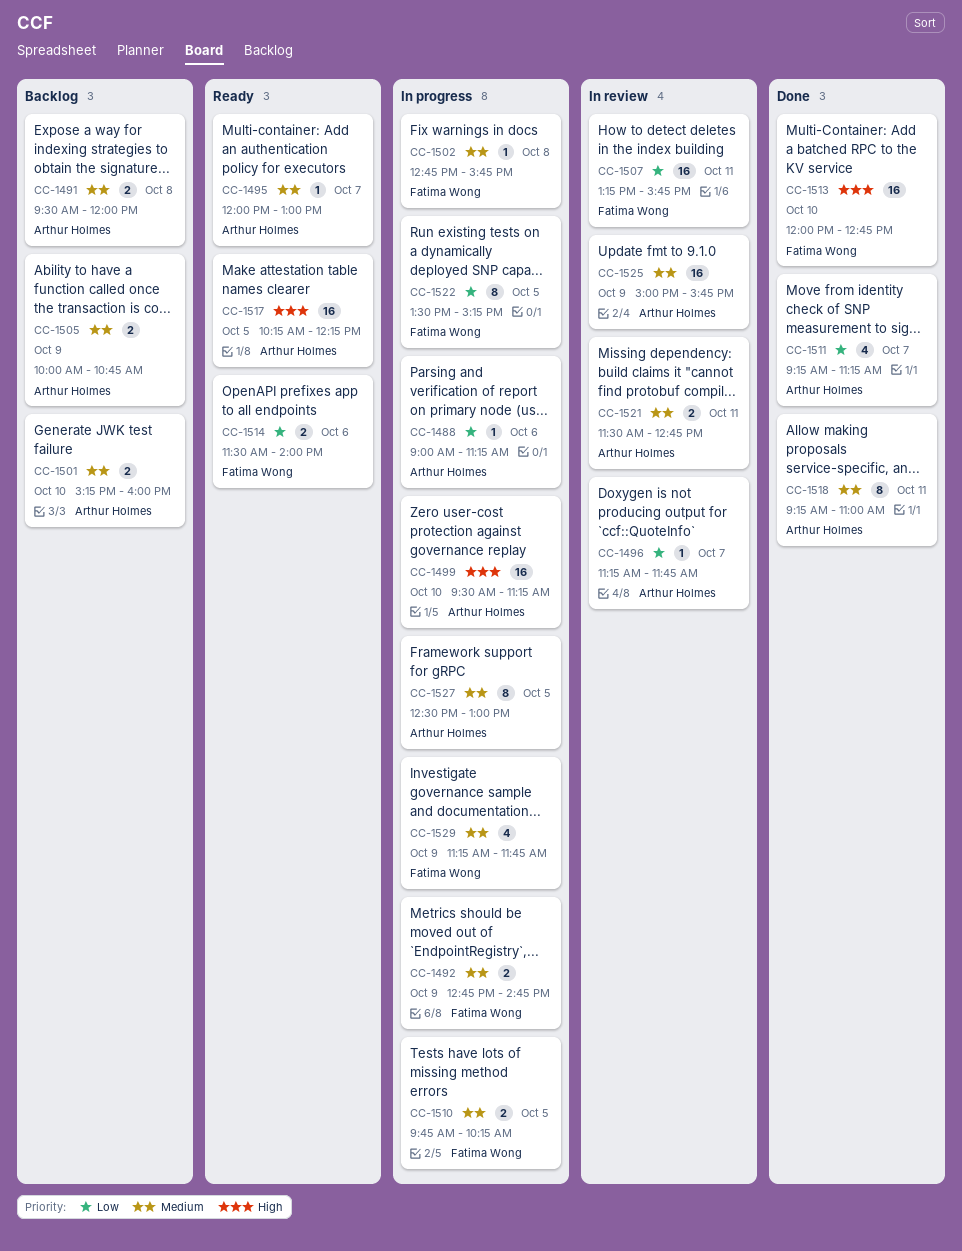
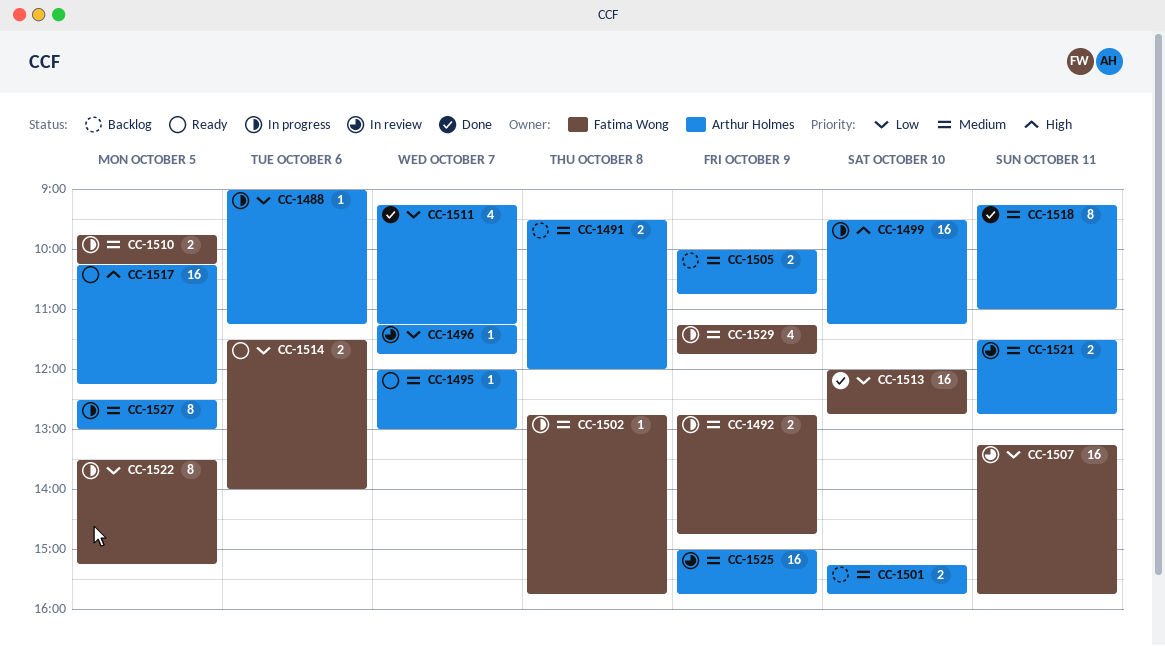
CC-1501, ends: 16:00 -> 15:45
CC-1513, priority: High -> Low

